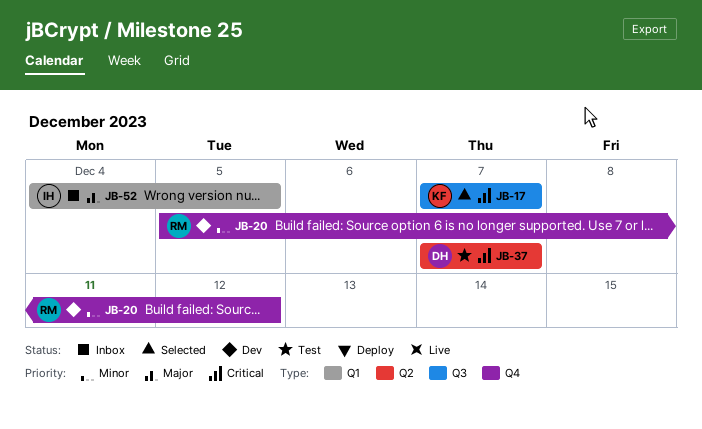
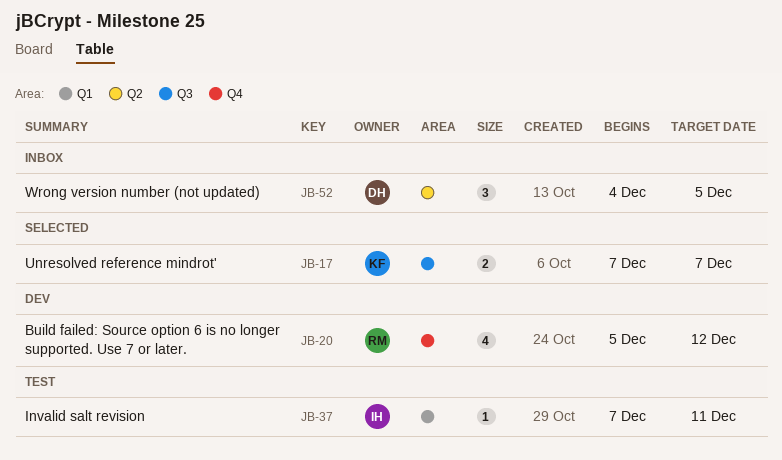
JB-37, owner: DH -> IH
JB-37, label: Q2 -> Q1
JB-37, due: Dec 7 -> Dec 11
JB-52, owner: IH -> DH
JB-52, label: Q1 -> Q2

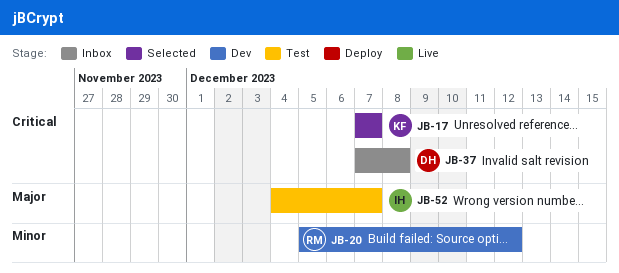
JB-37, status: Test -> Inbox
JB-37, owner: IH -> DH
JB-37, due: Dec 11 -> Dec 8
JB-52, status: Inbox -> Test
JB-52, owner: DH -> IH
JB-52, due: Dec 5 -> Dec 7

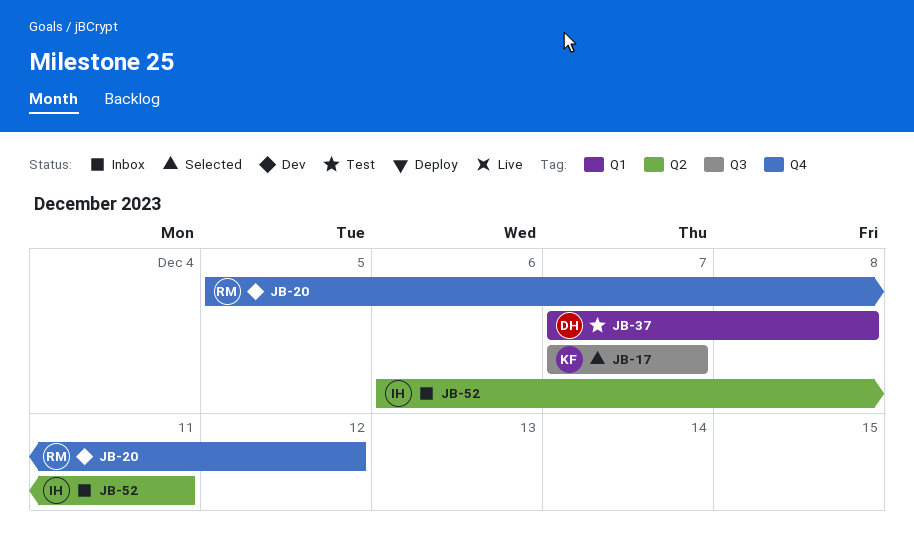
JB-37, status: Inbox -> Test
JB-52, status: Test -> Inbox
JB-52, start: Dec 4 -> Dec 6
JB-52, due: Dec 7 -> Dec 11

